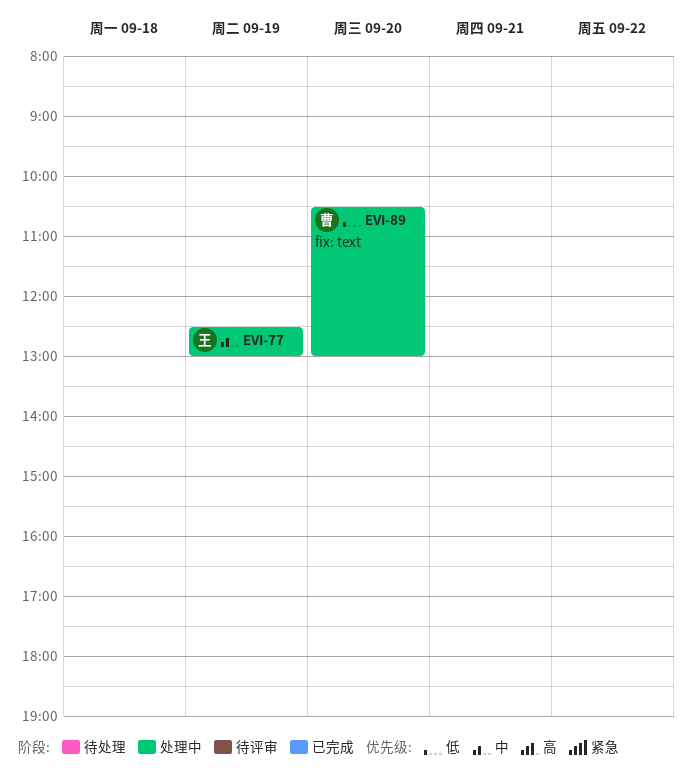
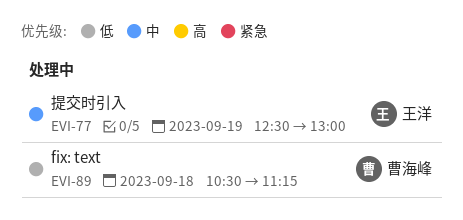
EVI-89, day: Sep 20 -> Sep 18
EVI-89, ends: 13:00 -> 11:15

